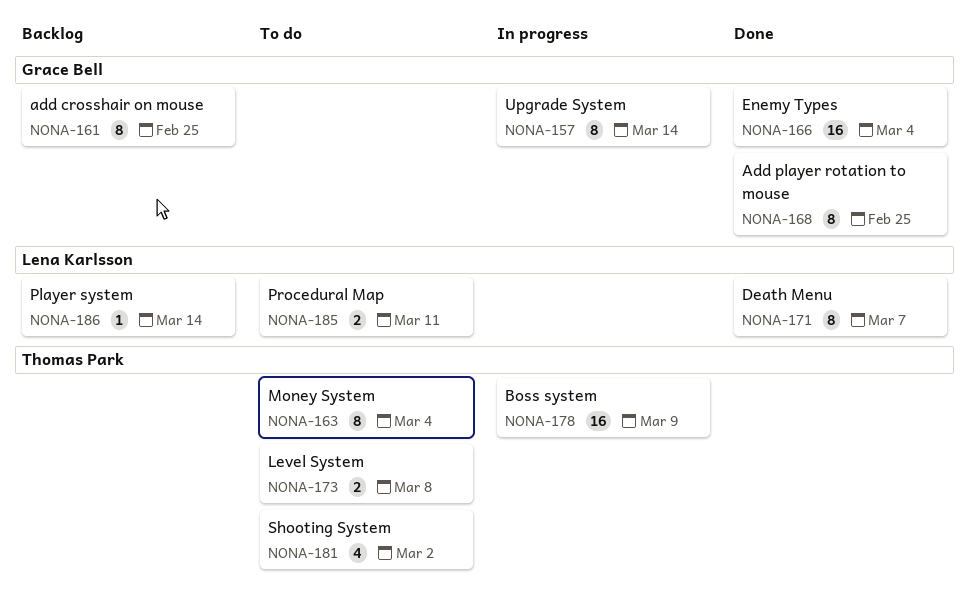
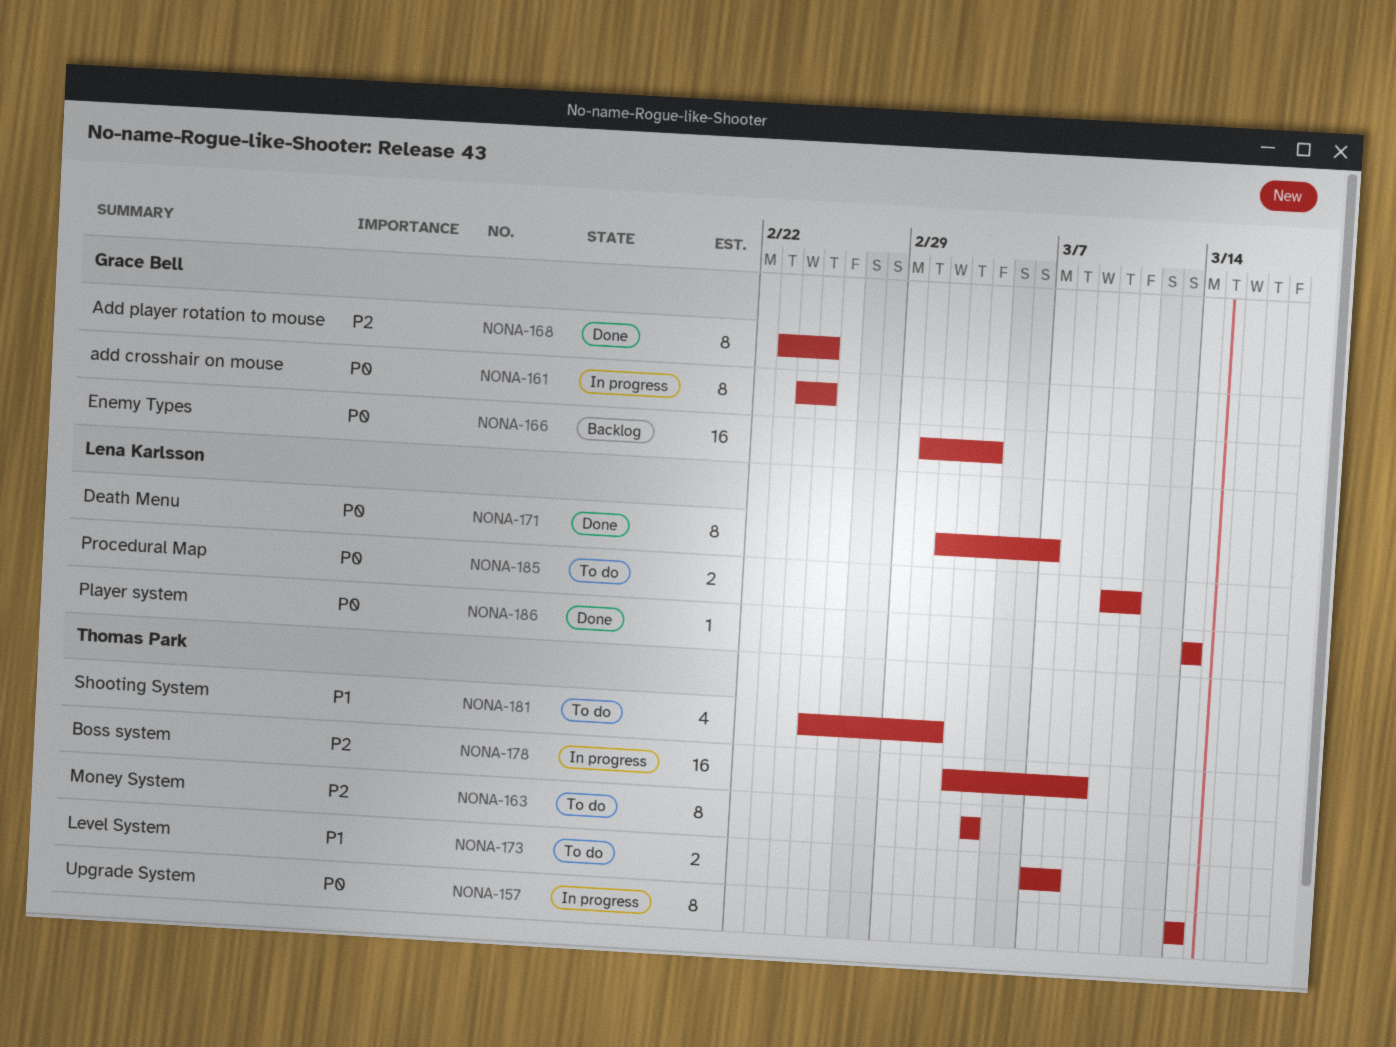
NONA-157, owner: Grace Bell -> Thomas Park
NONA-161, status: Backlog -> In progress
NONA-166, status: Done -> Backlog
NONA-186, status: Backlog -> Done

